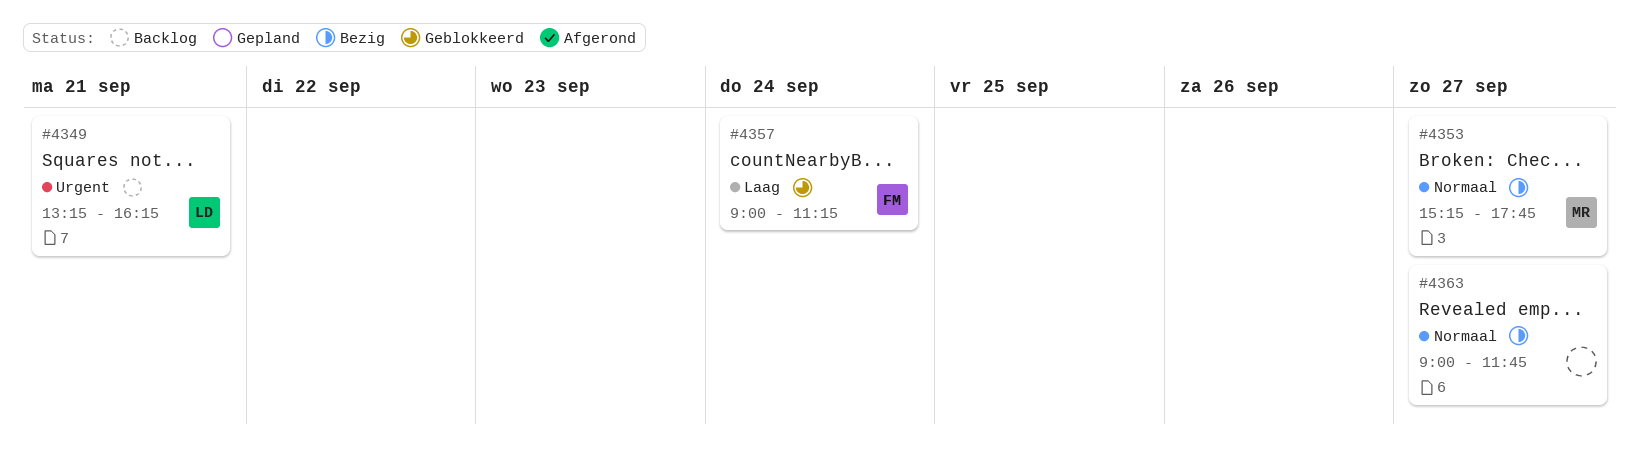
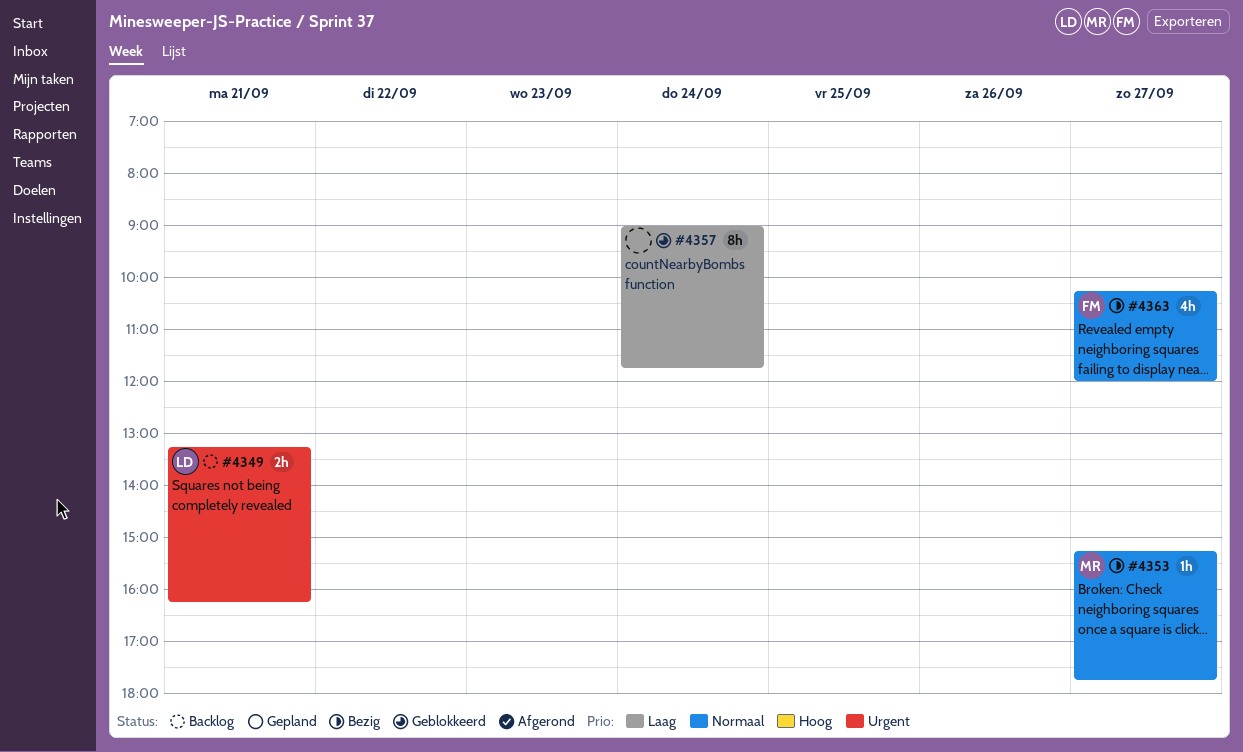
#4357, owner: FM -> none
#4357, ends: 11:15 -> 11:45
#4363, owner: none -> FM
#4363, begins: 09:00 -> 10:15
#4363, ends: 11:45 -> 12:00

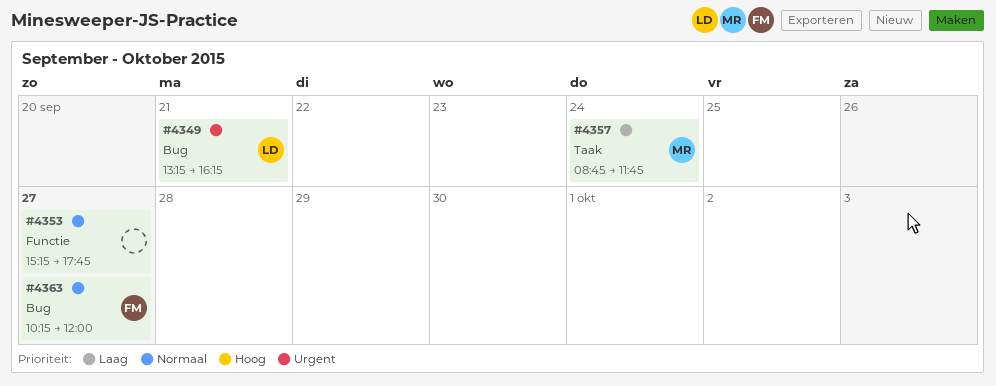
#4353, owner: MR -> none
#4357, owner: none -> MR
#4357, begins: 09:00 -> 08:45

